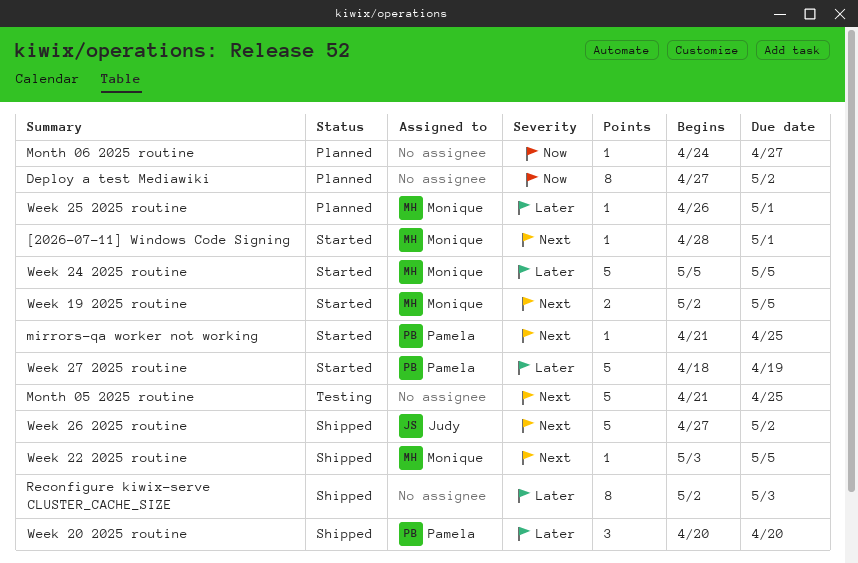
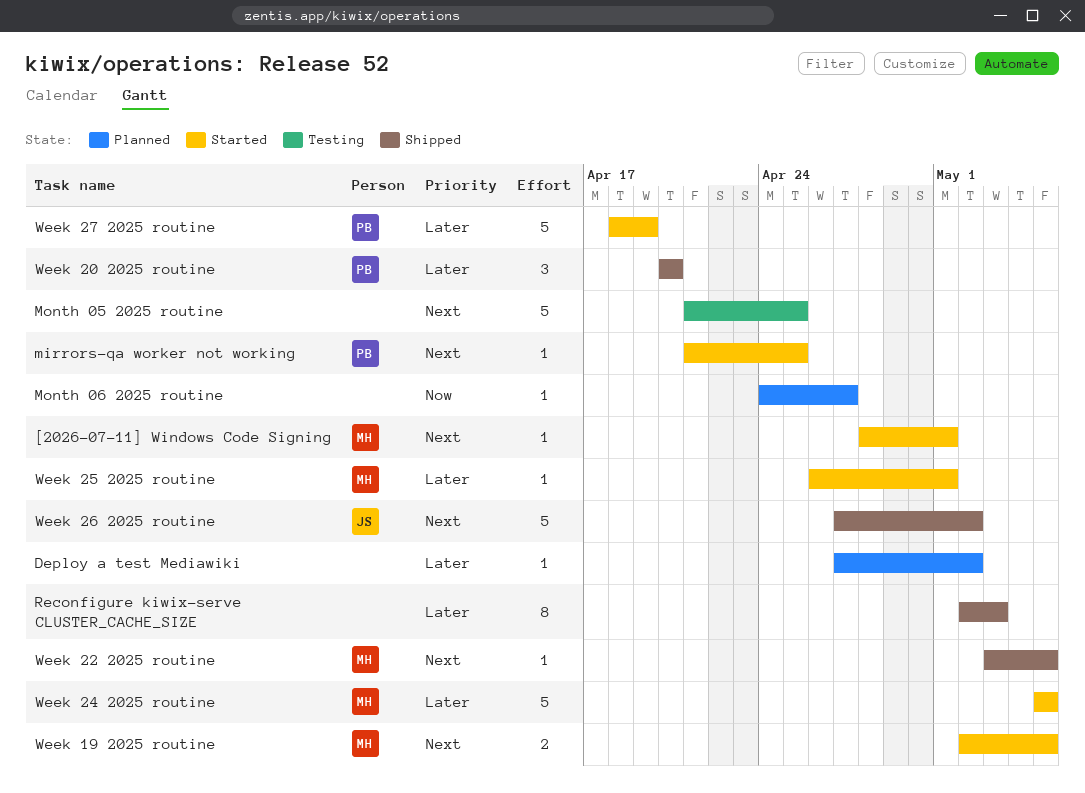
Deploy a test Mediawiki, priority: Now -> Later
Deploy a test Mediawiki, estimate: 8 -> 1
Week 25 2025 routine, status: Planned -> Started

